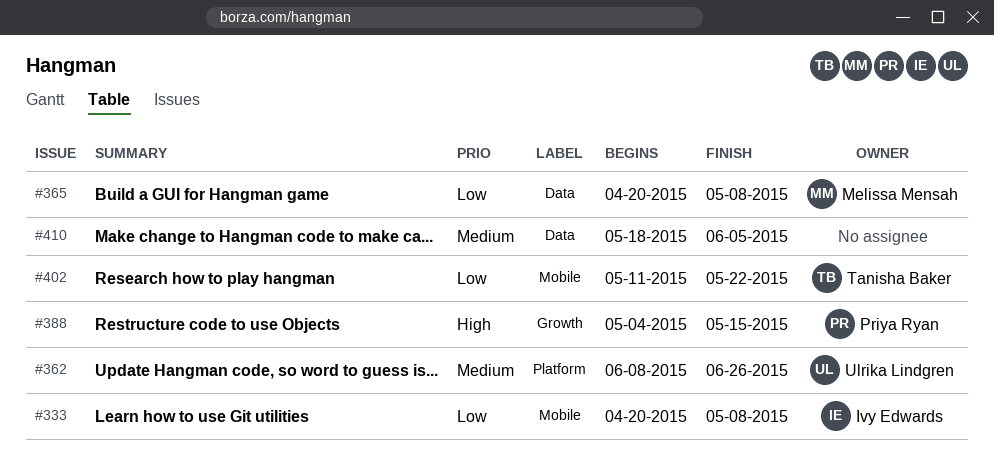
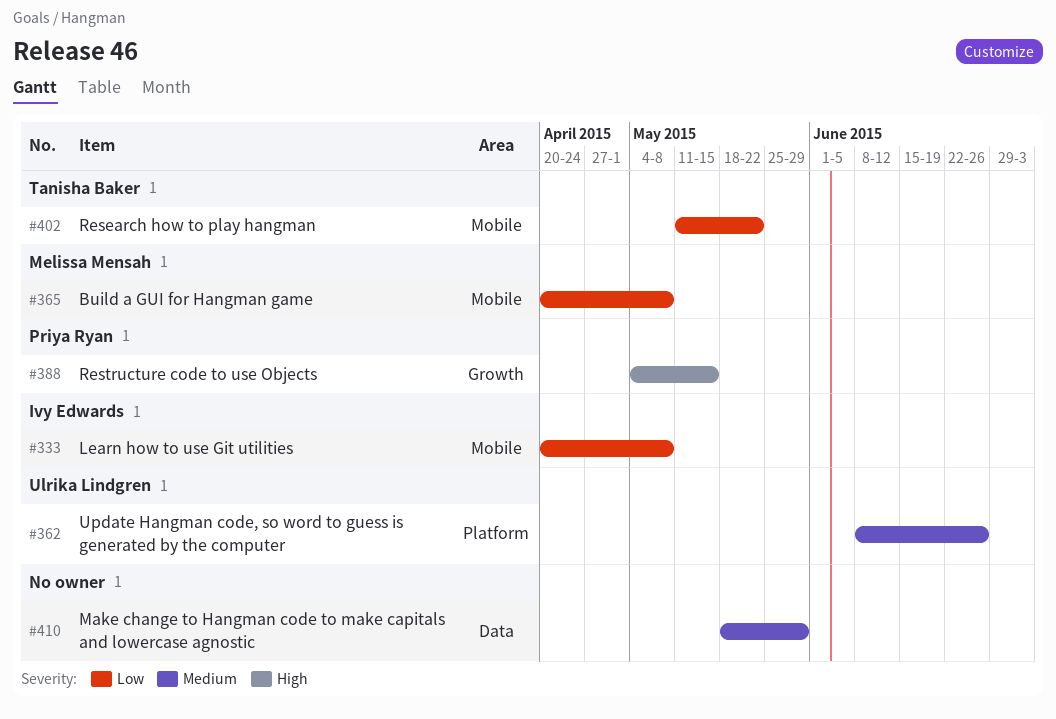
#365, label: Data -> Mobile
#410, due: Jun 5 -> May 29

